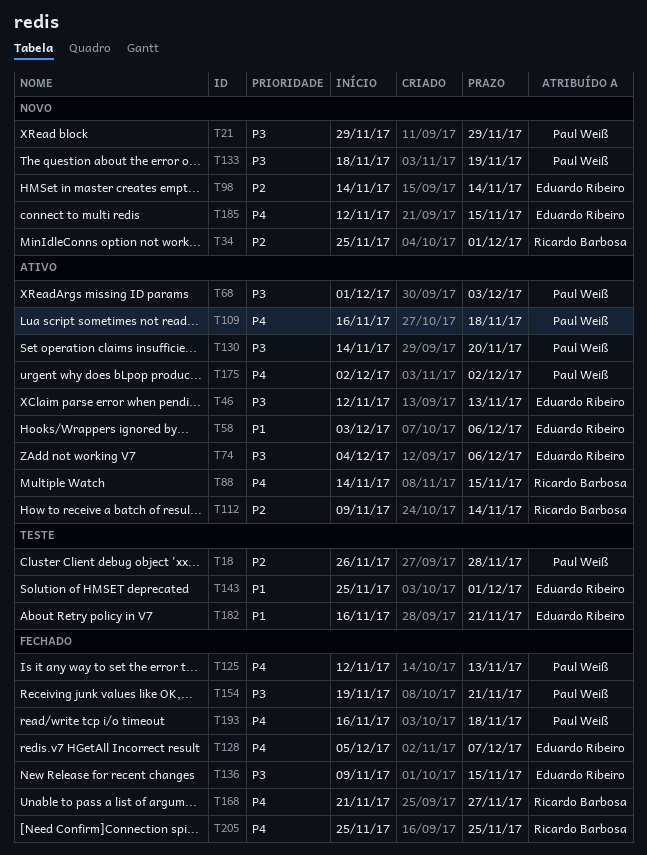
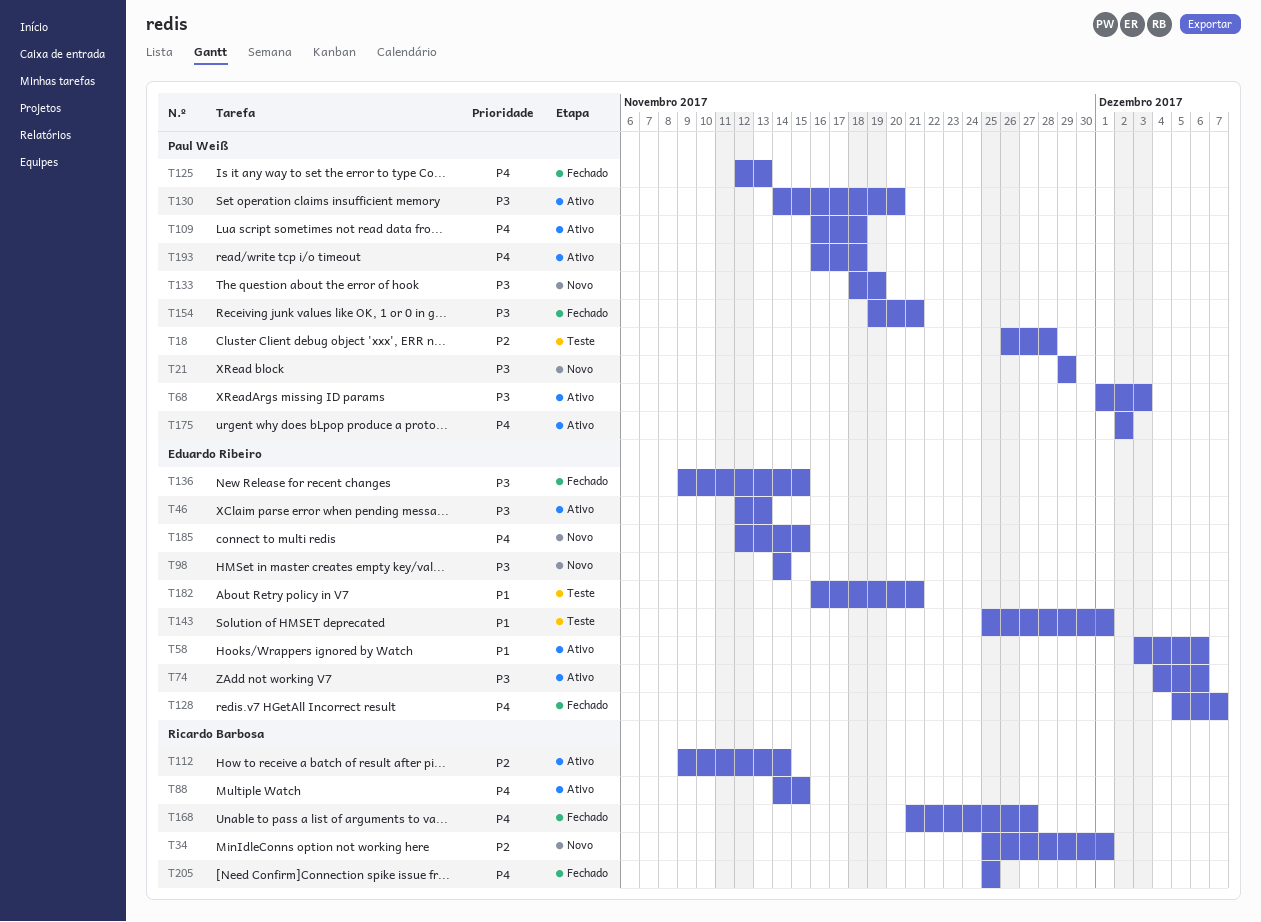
T98, priority: P2 -> P3
T193, status: Fechado -> Ativo

